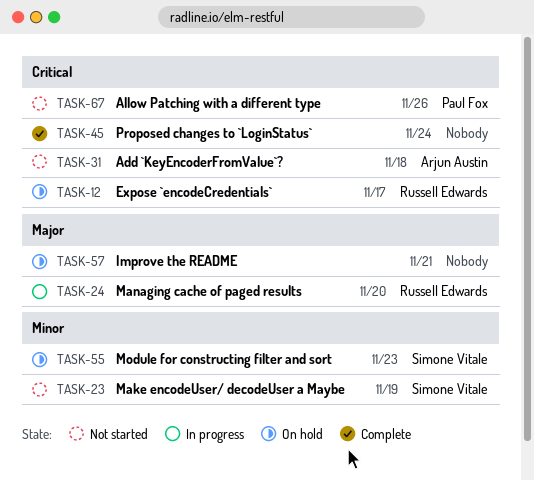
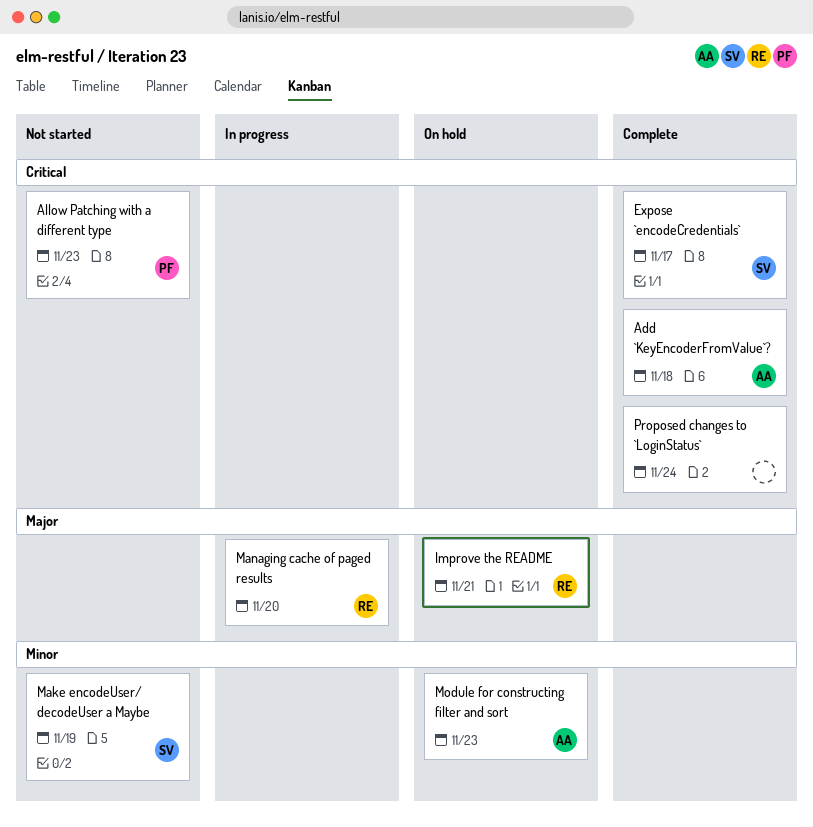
Add `KeyEncoderFromValue`?, status: Not started -> Complete
Allow Patching with a different type, due: Nov 26 -> Nov 23
Expose `encodeCredentials`, status: On hold -> Complete
Expose `encodeCredentials`, owner: Russell Edwards -> Simone Vitale
Improve the README, owner: none -> Russell Edwards
Module for constructing filter and sort, owner: Simone Vitale -> Arjun Austin

